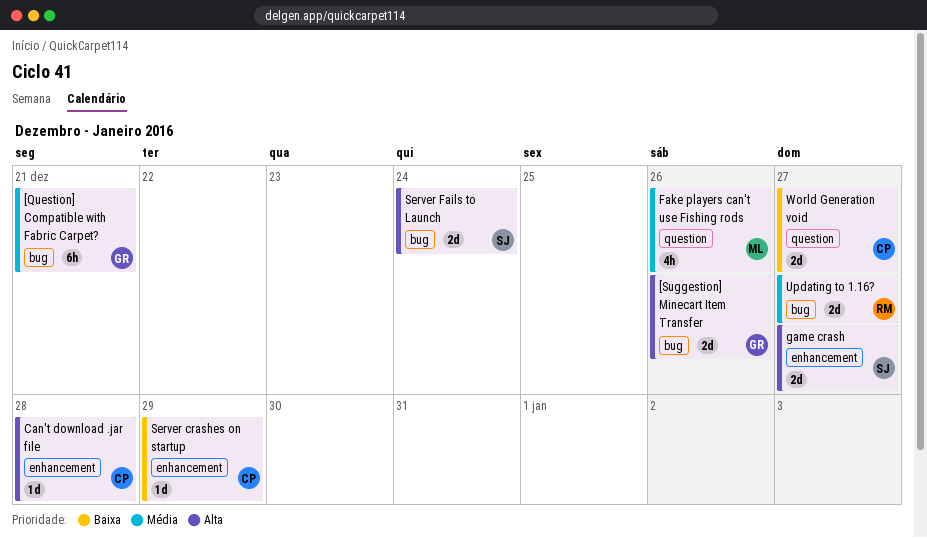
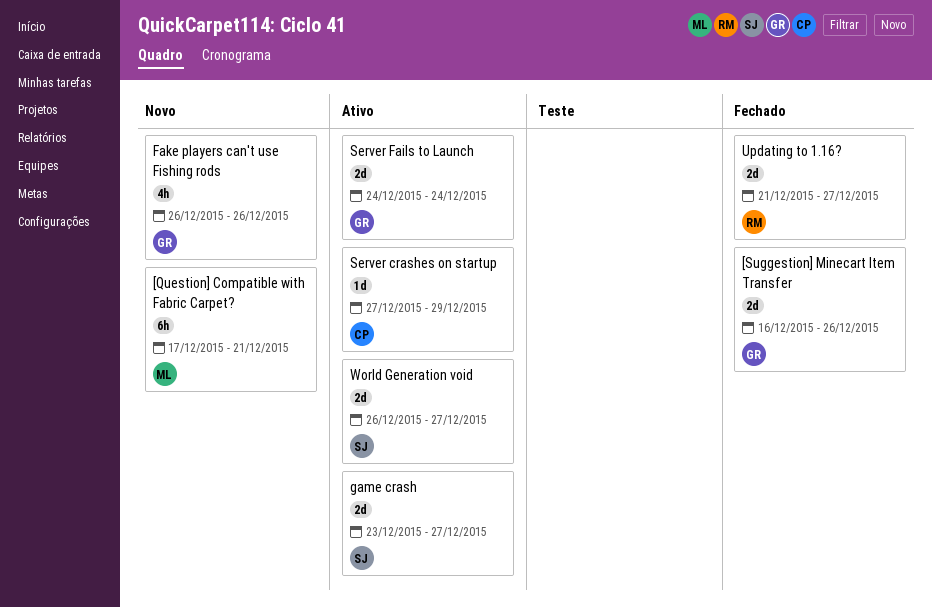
[Question] Compatible with Fabric Carpet?, owner: GR -> ML
Can't download .jar file: present -> none
Fake players can't use Fishing rods, owner: ML -> GR
Server Fails to Launch, owner: SJ -> GR
World Generation void, owner: CP -> SJ

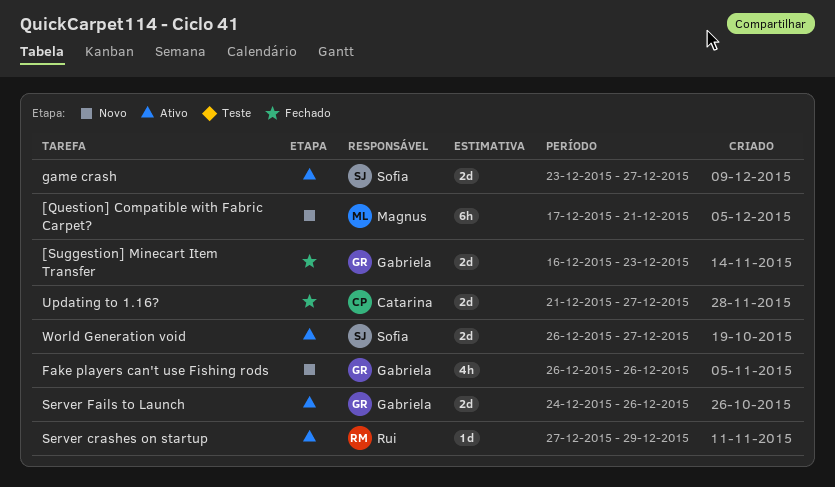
[Suggestion] Minecart Item Transfer, due: Dec 26 -> Dec 23
Server crashes on startup, owner: Catarina -> Rui
Server Fails to Launch, due: Dec 24 -> Dec 26
Updating to 1.16?, owner: Rui -> Catarina

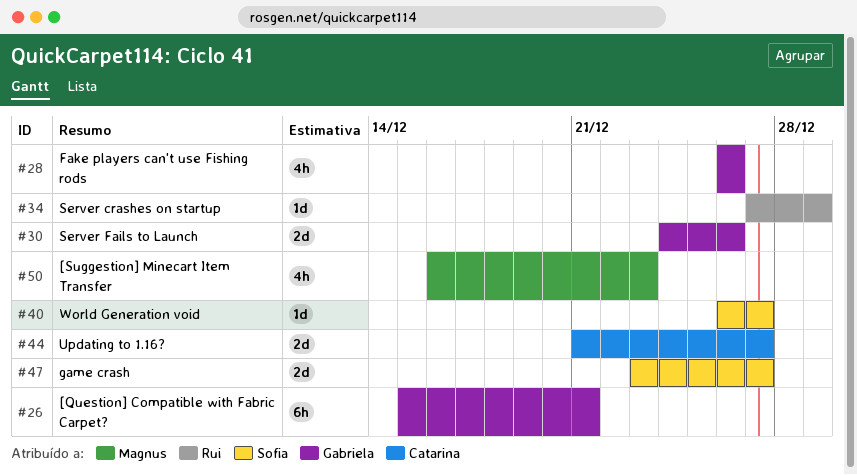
[Question] Compatible with Fabric Carpet?, owner: Magnus -> Gabriela
[Question] Compatible with Fabric Carpet?, start: Dec 17 -> Dec 15
[Suggestion] Minecart Item Transfer, owner: Gabriela -> Magnus
[Suggestion] Minecart Item Transfer, estimate: 2d -> 4h
World Generation void, estimate: 2d -> 1d

